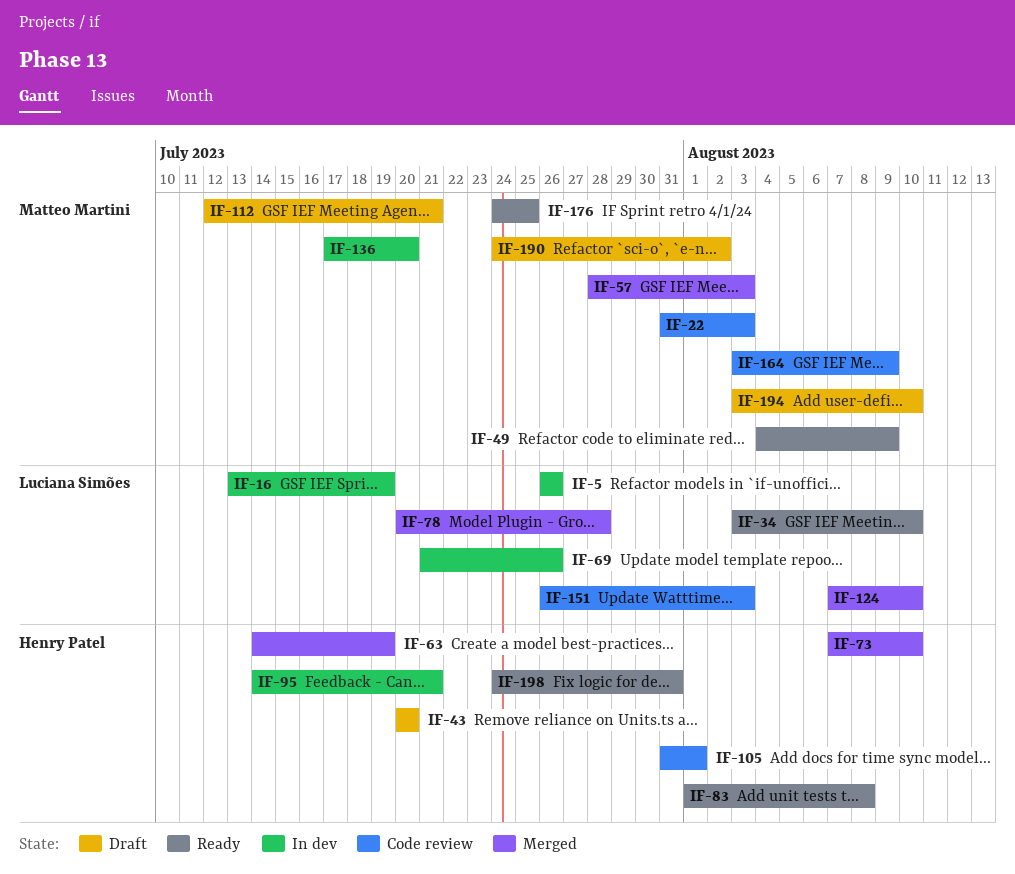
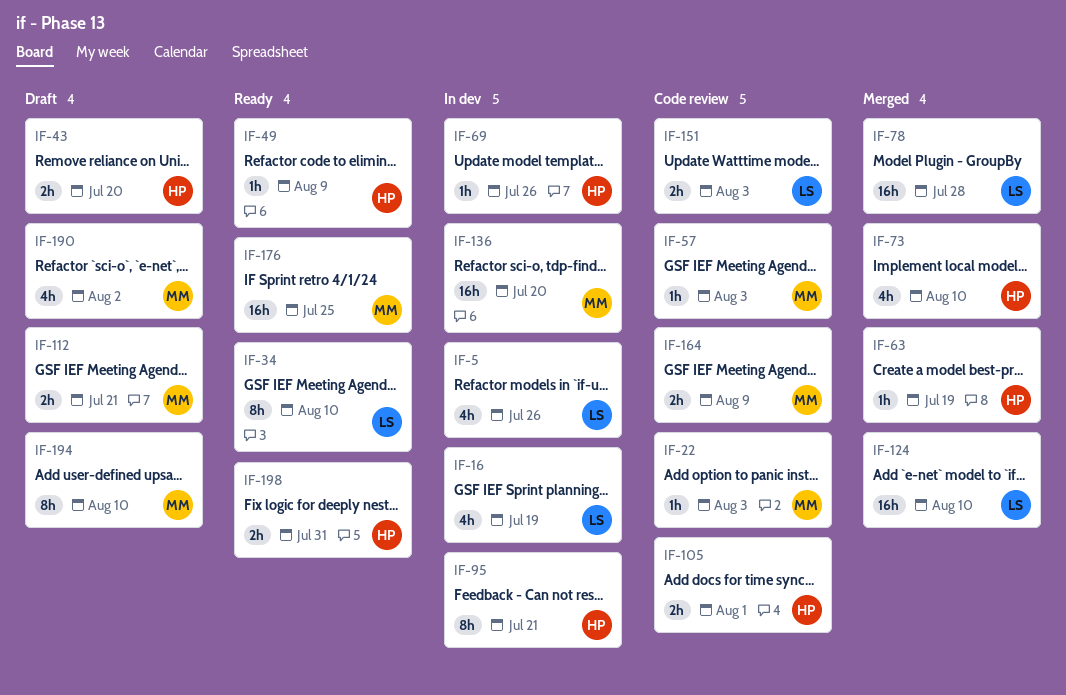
IF-49, owner: Matteo Martini -> Henry Patel
IF-57, status: Merged -> Code review
IF-69, owner: Luciana Simões -> Henry Patel
IF-83: present -> none

